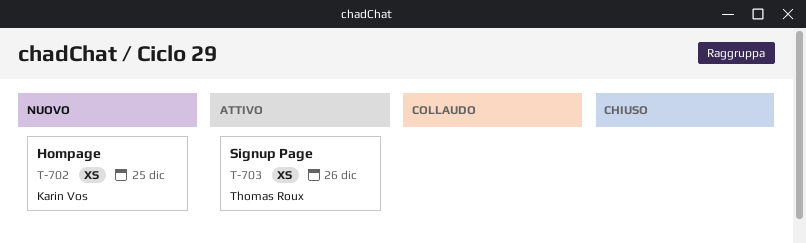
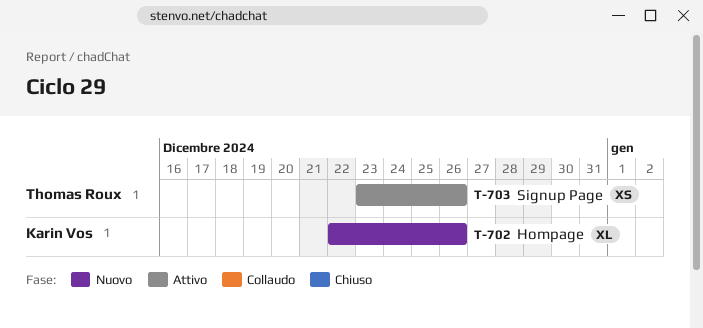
T-702, estimate: XS -> XL
T-702, due: Dec 25 -> Dec 26

